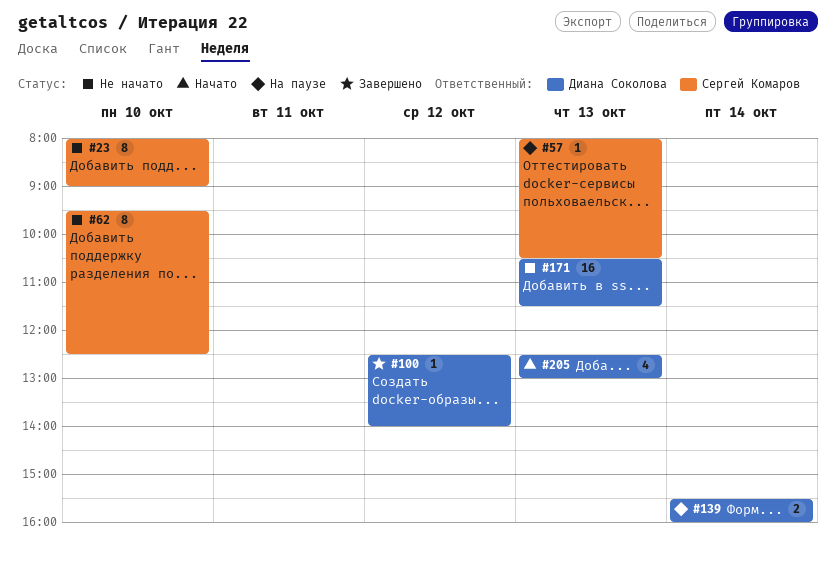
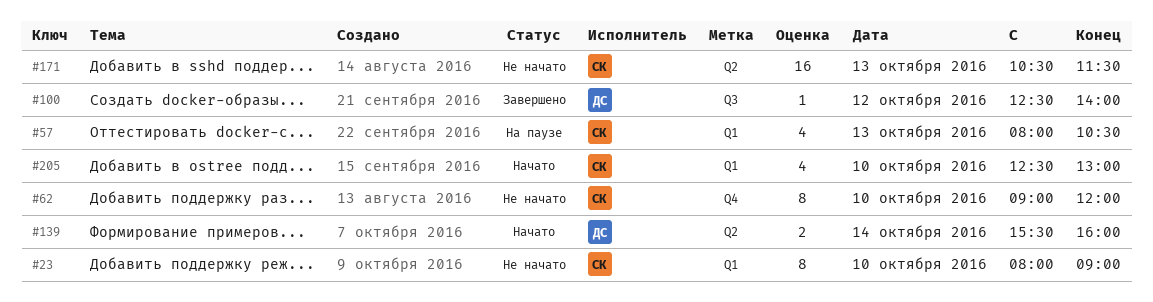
#57, estimate: 1 -> 4
#62, begins: 09:30 -> 09:00
#62, ends: 12:30 -> 12:00
#139, status: На паузе -> Начато
#171, owner: Диана Соколова -> Сергей Комаров
#205, owner: Диана Соколова -> Сергей Комаров
#205, day: Oct 13 -> Oct 10

